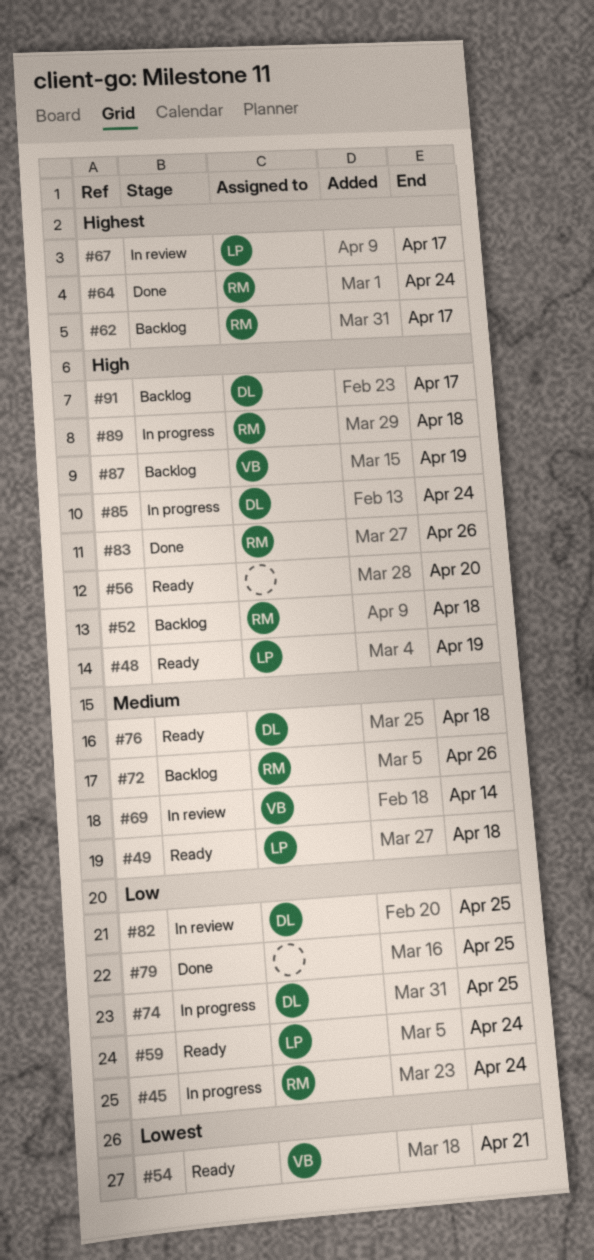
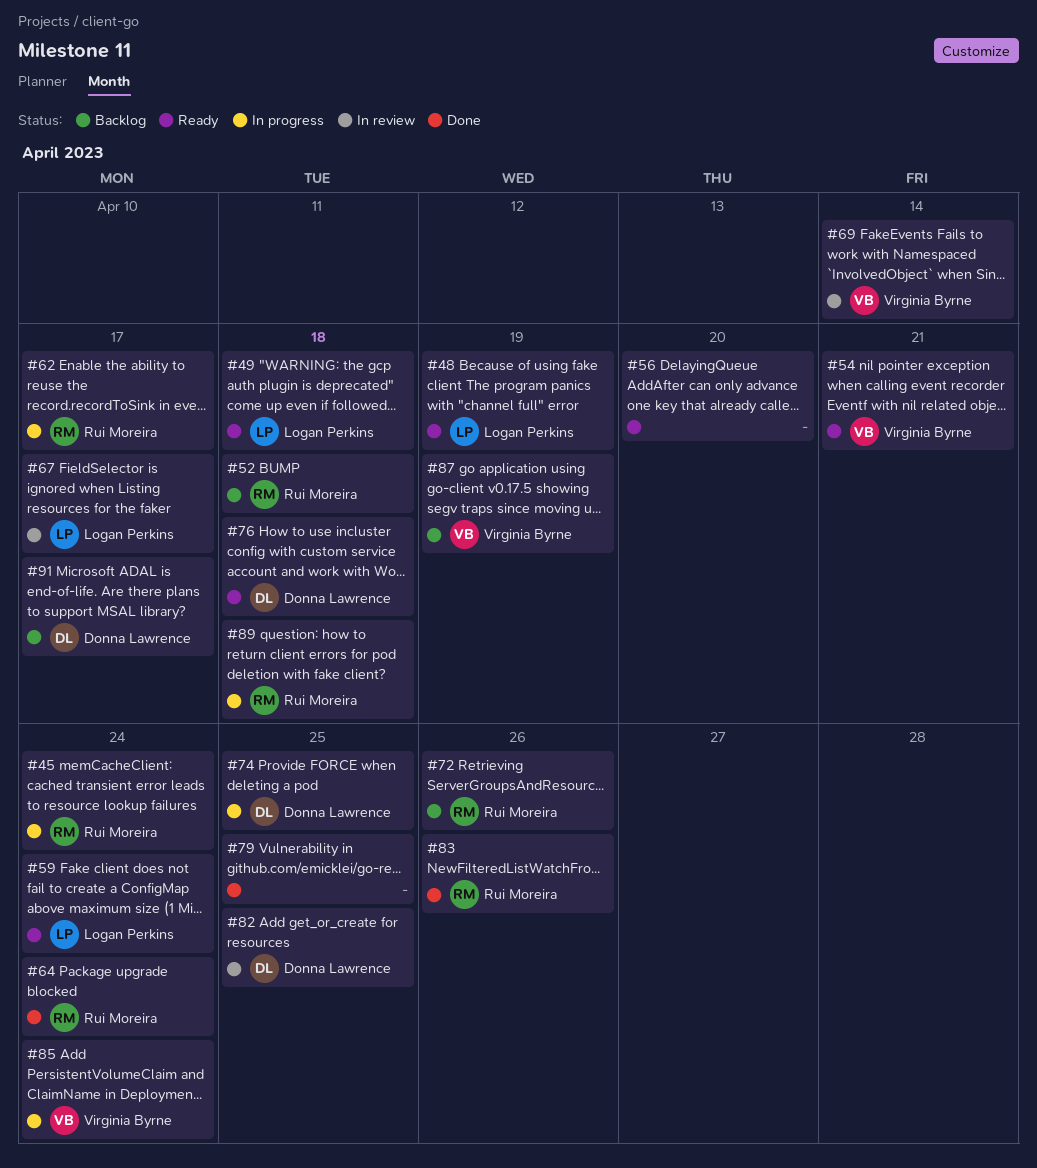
#62, status: Backlog -> In progress
#85, owner: Donna Lawrence -> Virginia Byrne

